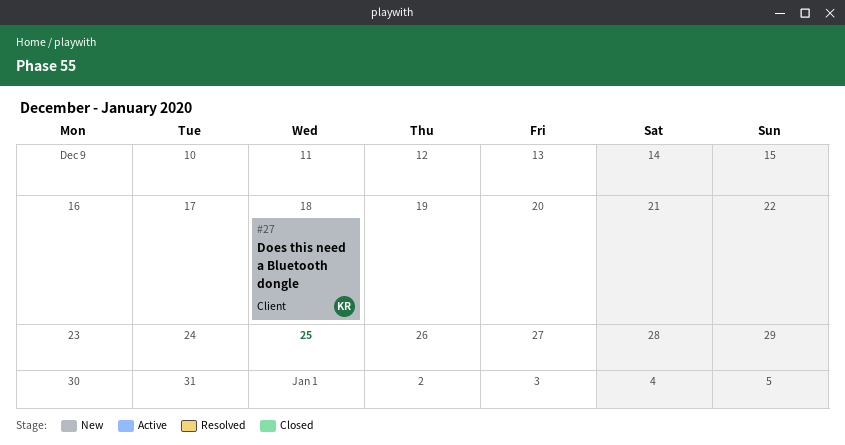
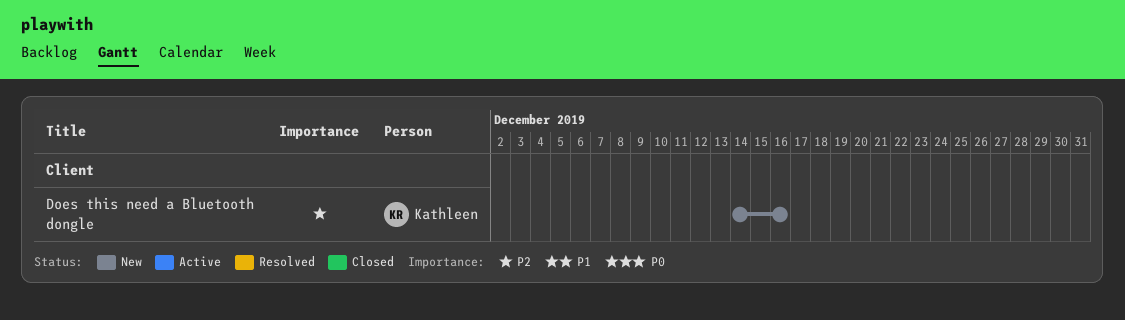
Does this need a Bluetooth dongle, due: Dec 18 -> Dec 16

